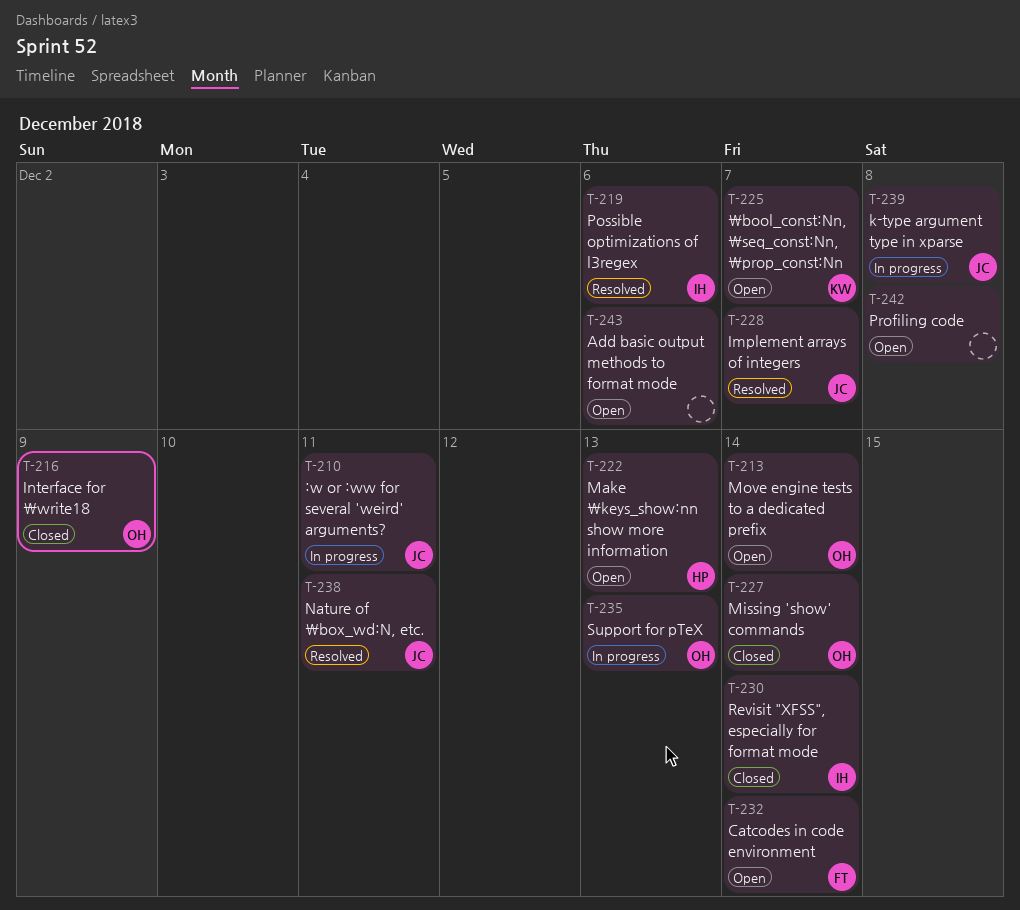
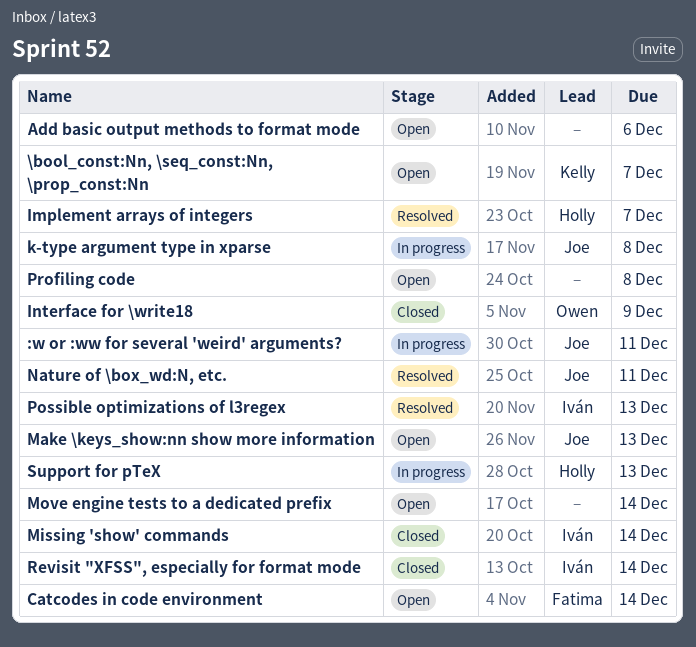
Implement arrays of integers, owner: Joe -> Holly
Make \keys_show:nn show more information, owner: Holly -> Joe
Missing 'show' commands, owner: Owen -> Iván
Move engine tests to a dedicated prefix, owner: Owen -> none
Possible optimizations of l3regex, due: Dec 6 -> Dec 13
Support for pTeX, owner: Owen -> Holly

